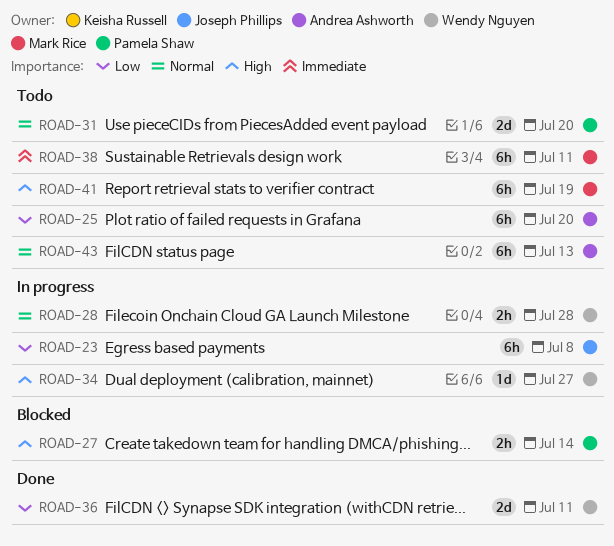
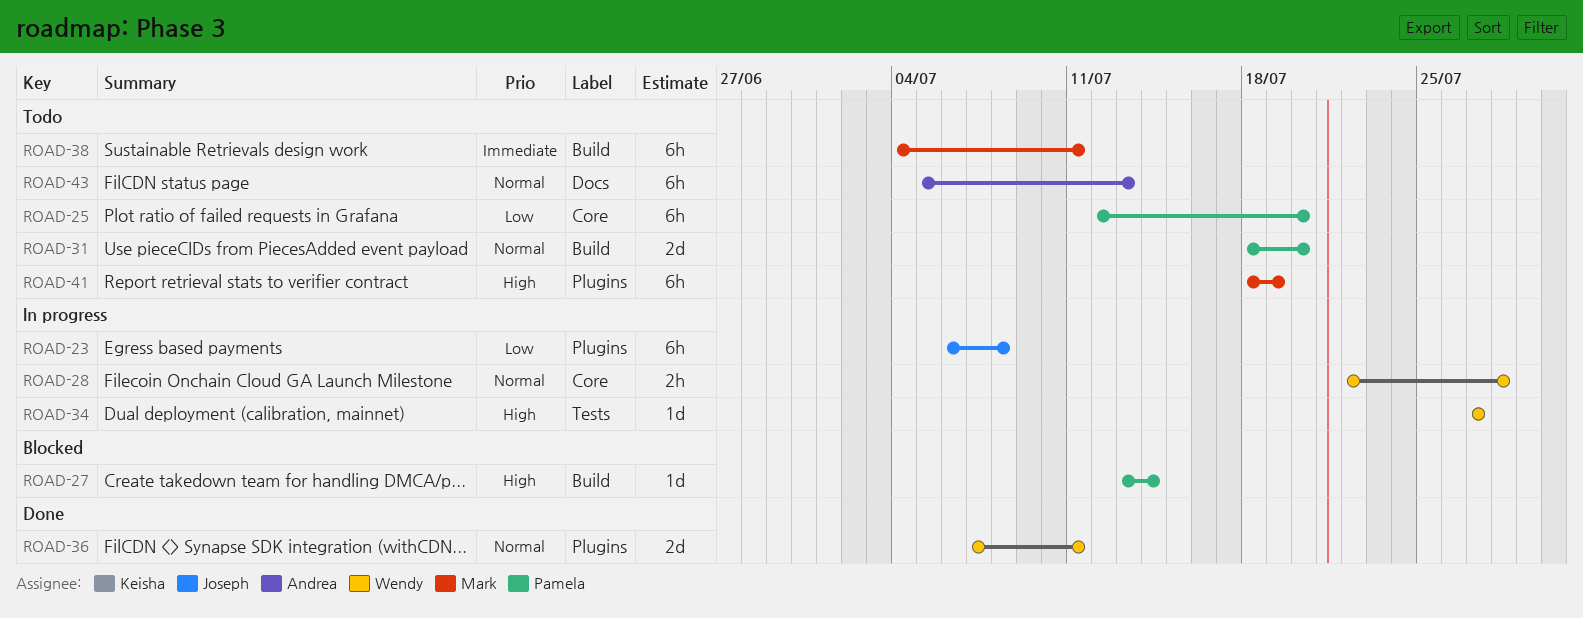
ROAD-25, owner: Andrea Ashworth -> Pamela Shaw
ROAD-27, estimate: 2h -> 1d
ROAD-36, priority: Low -> Normal

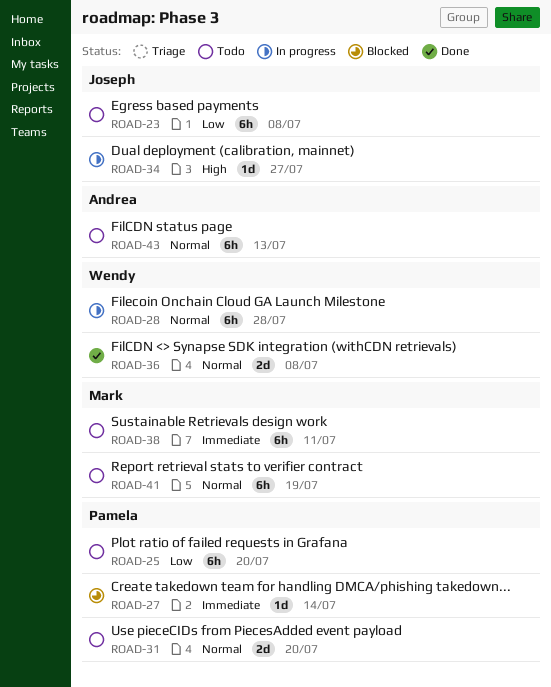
ROAD-23, status: In progress -> Todo
ROAD-27, priority: High -> Immediate
ROAD-28, estimate: 2h -> 6h
ROAD-34, owner: Wendy -> Joseph
ROAD-36, due: Jul 11 -> Jul 8
ROAD-41, priority: High -> Normal

